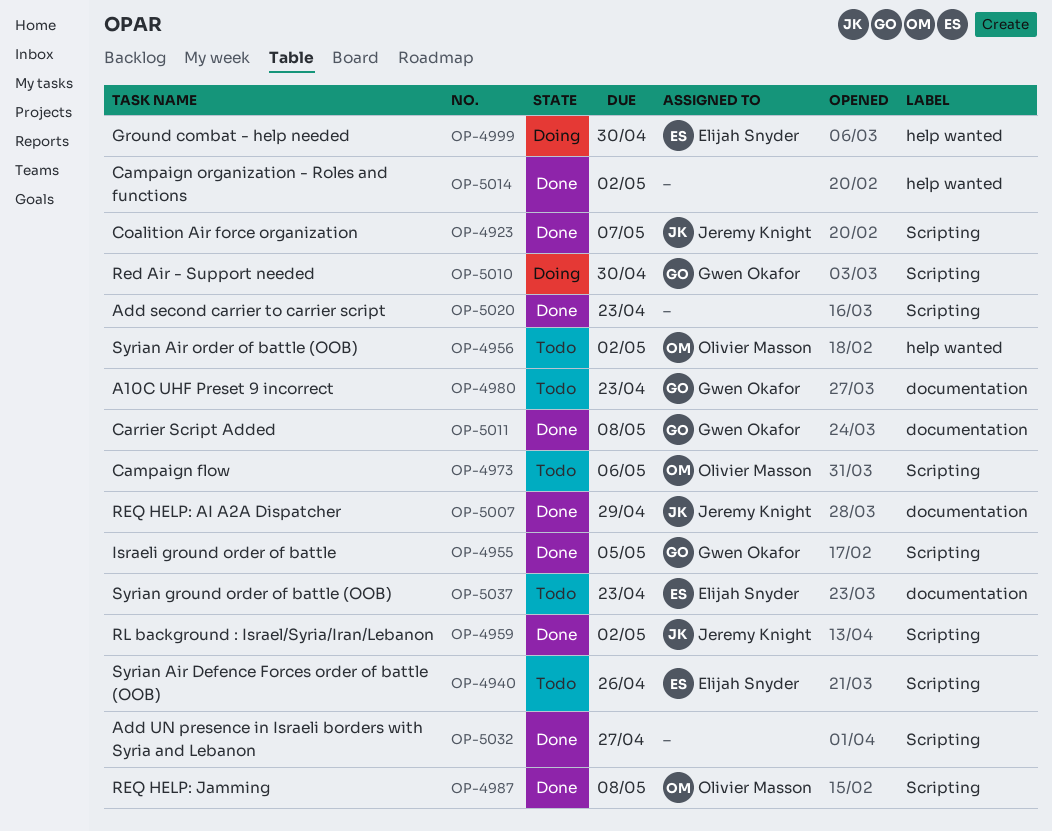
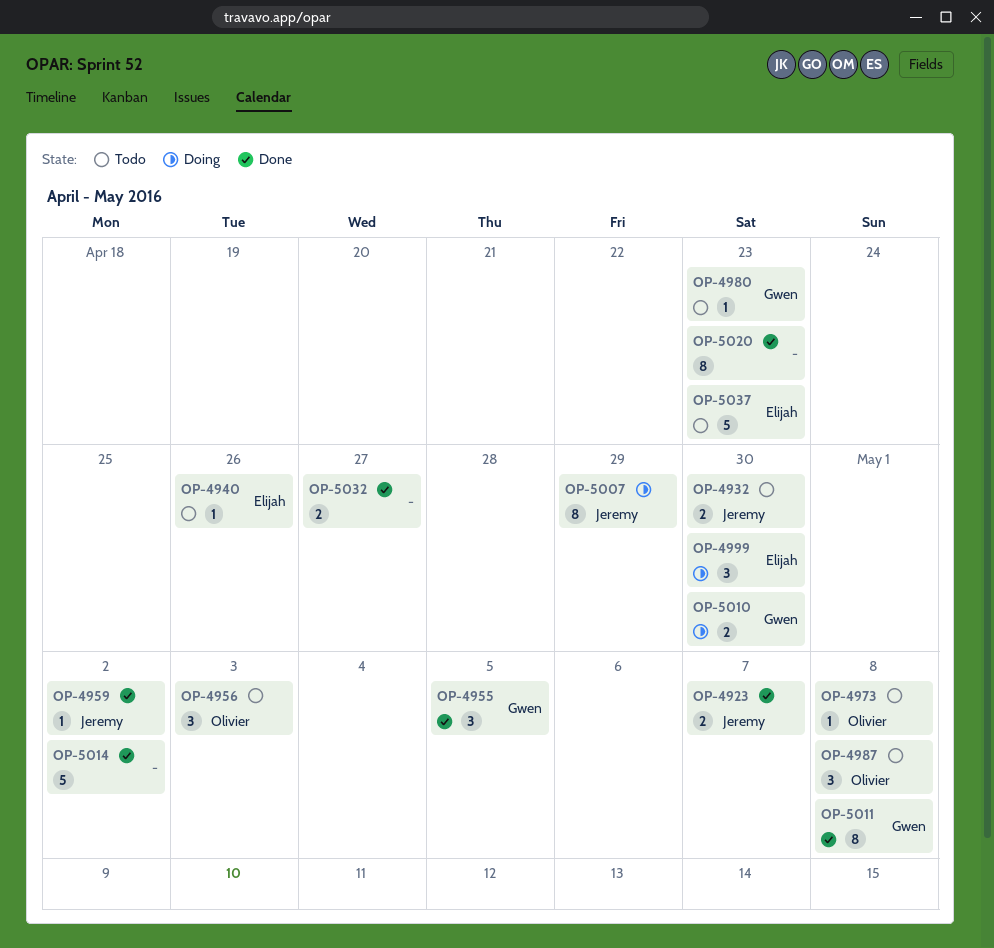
OP-4932: none -> present
OP-4956, due: May 2 -> May 3
OP-4973, due: May 6 -> May 8
OP-4987, status: Done -> Todo
OP-5007, status: Done -> Doing

